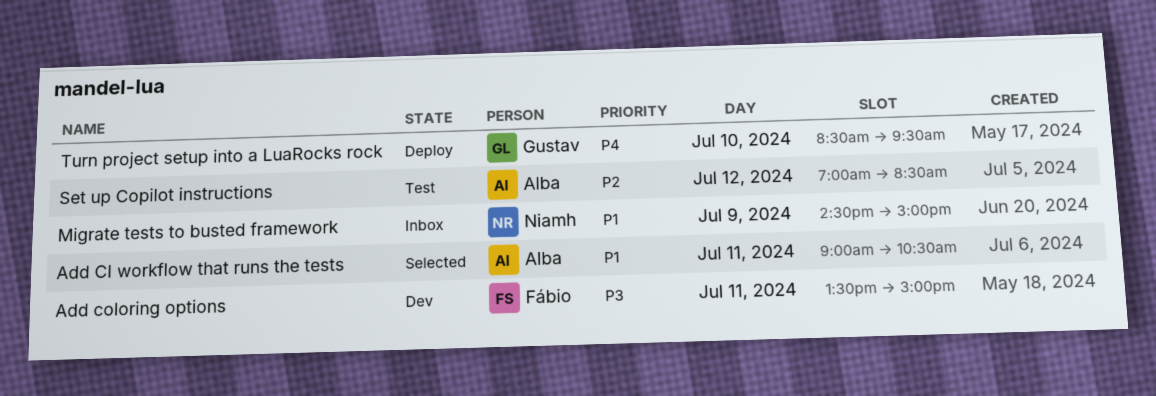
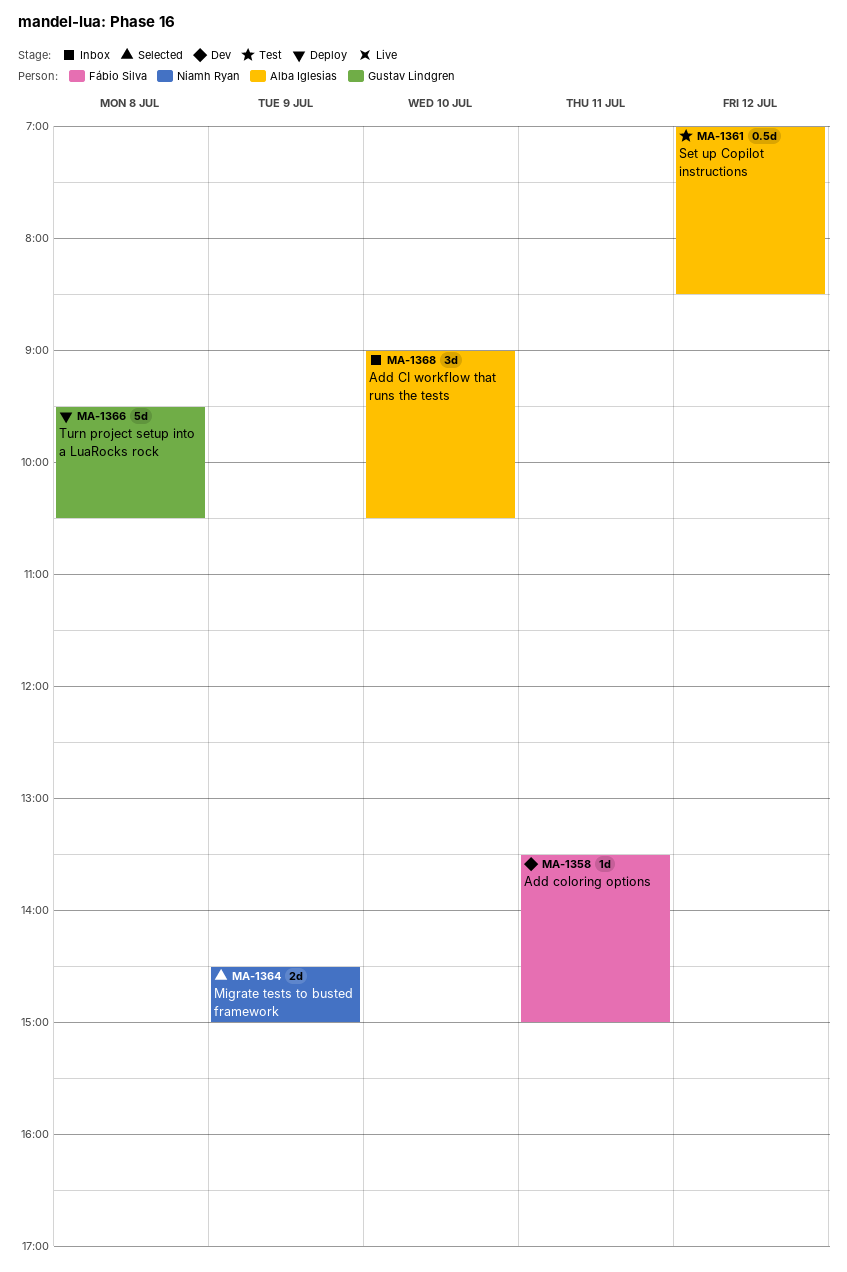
Add CI workflow that runs the tests, status: Selected -> Inbox
Add CI workflow that runs the tests, day: Jul 11 -> Jul 10
Migrate tests to busted framework, status: Inbox -> Selected
Turn project setup into a LuaRocks rock, day: Jul 10 -> Jul 8
Turn project setup into a LuaRocks rock, begins: 08:30 -> 09:30
Turn project setup into a LuaRocks rock, ends: 09:30 -> 10:30

